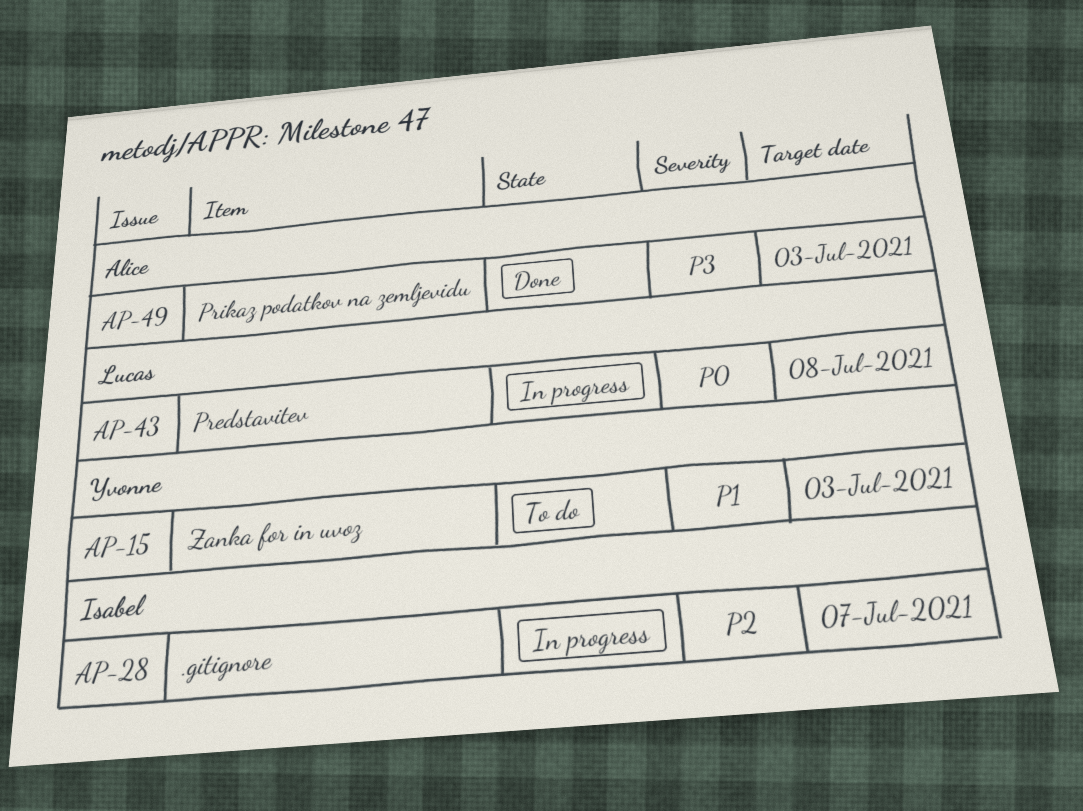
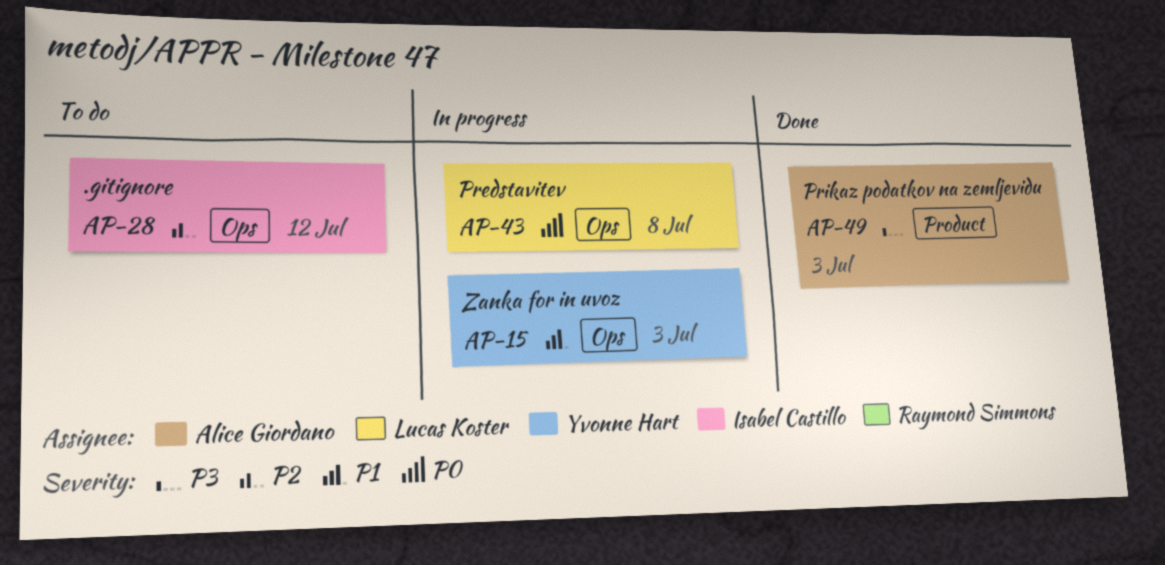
AP-15, status: To do -> In progress
AP-28, status: In progress -> To do
AP-28, due: Jul 7 -> Jul 12

